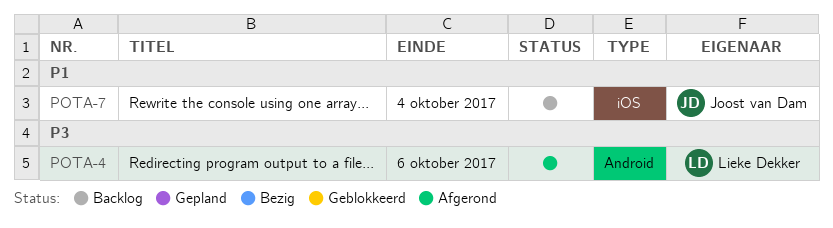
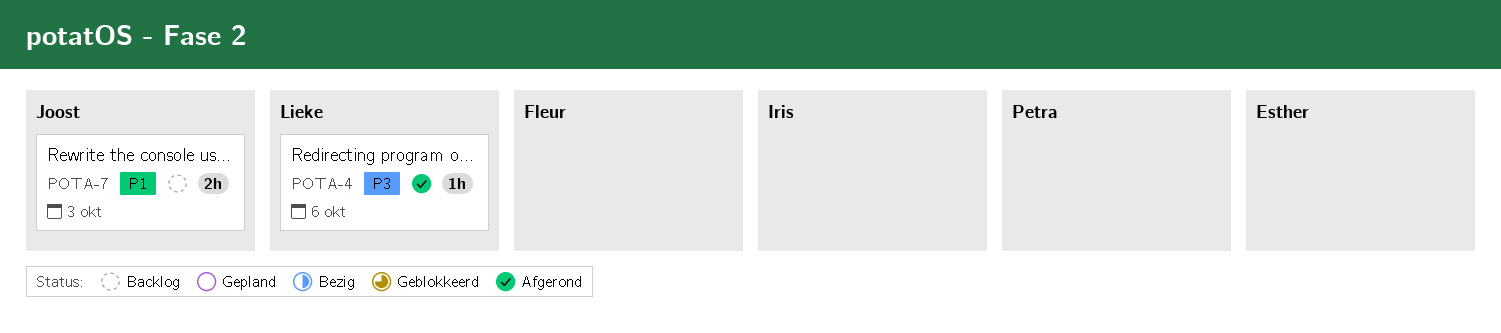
POTA-7, due: Oct 4 -> Oct 3

